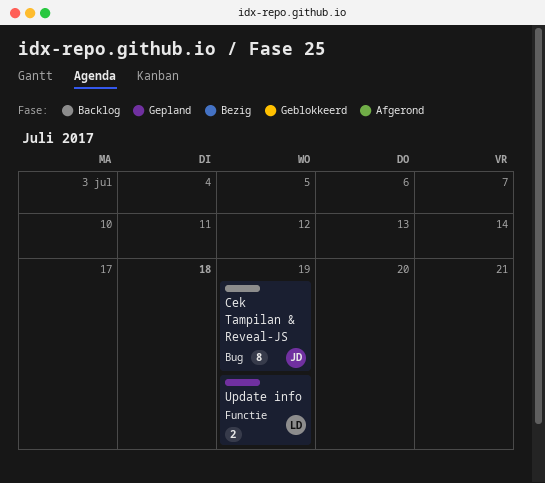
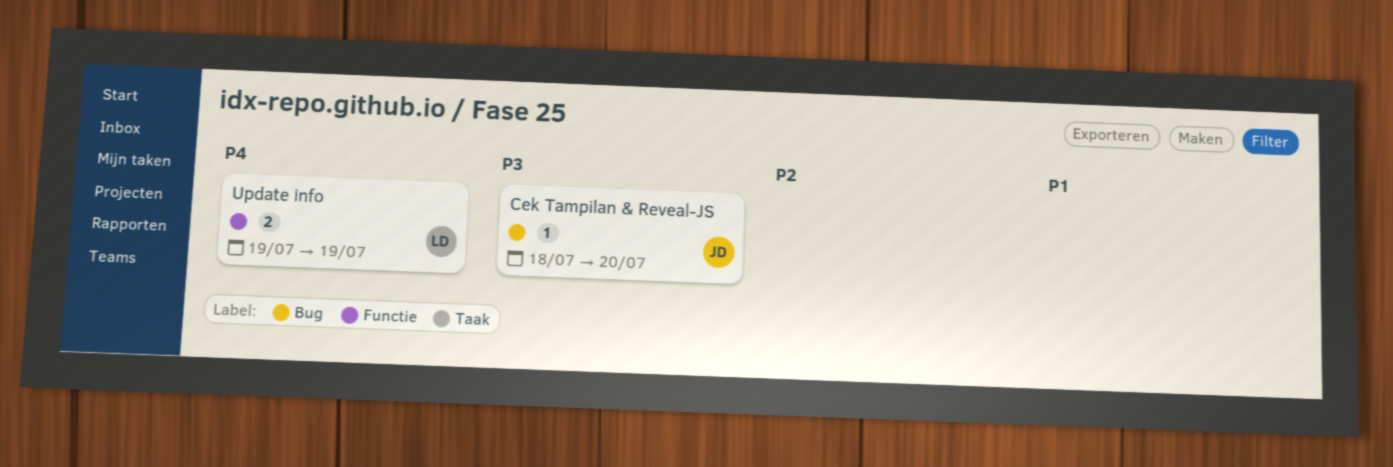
Cek Tampilan & Reveal-JS, estimate: 8 -> 1
Cek Tampilan & Reveal-JS, due: Jul 19 -> Jul 20

